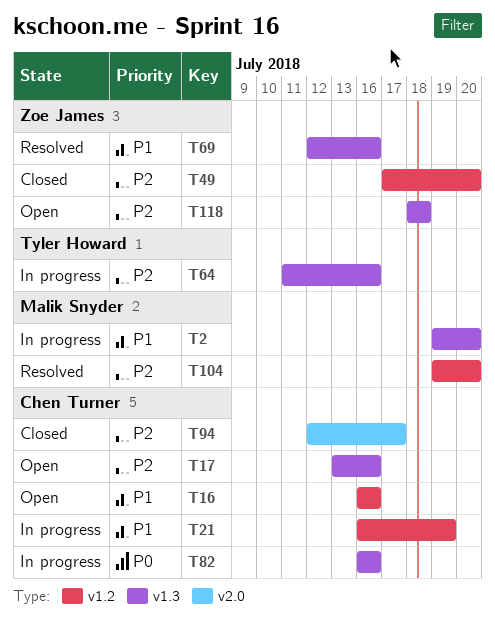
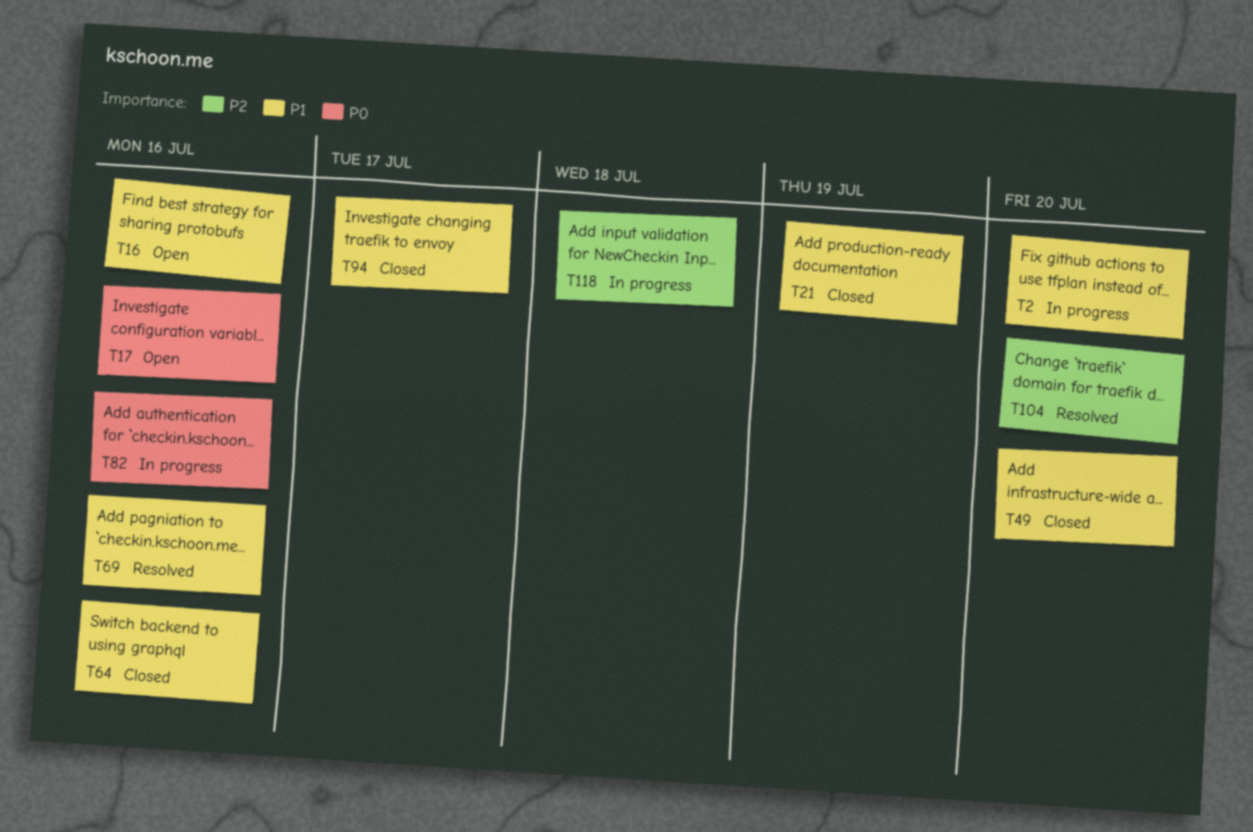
T17, priority: P2 -> P0
T21, status: In progress -> Closed
T49, priority: P2 -> P1
T64, status: In progress -> Closed
T64, priority: P2 -> P1
T94, priority: P2 -> P1
T118, status: Open -> In progress

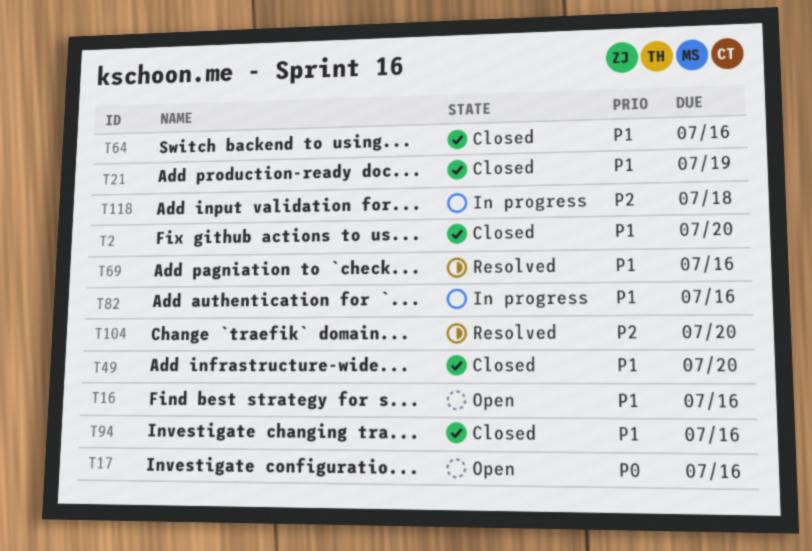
T2, status: In progress -> Closed
T82, priority: P0 -> P1
T94, due: Jul 17 -> Jul 16

